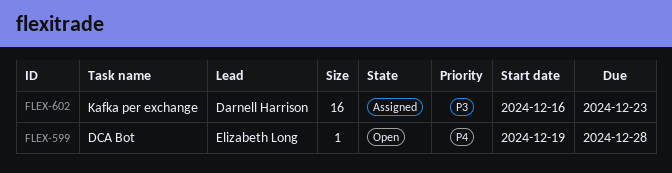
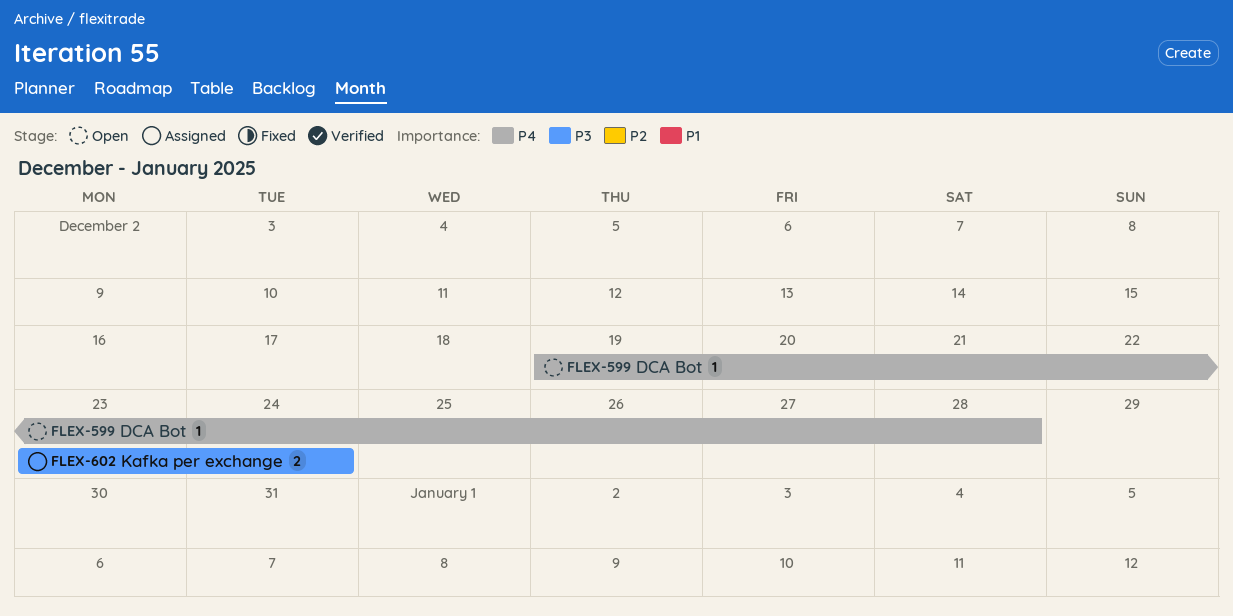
FLEX-602, estimate: 16 -> 2
FLEX-602, start: Dec 16 -> Dec 23
FLEX-602, due: Dec 23 -> Dec 24

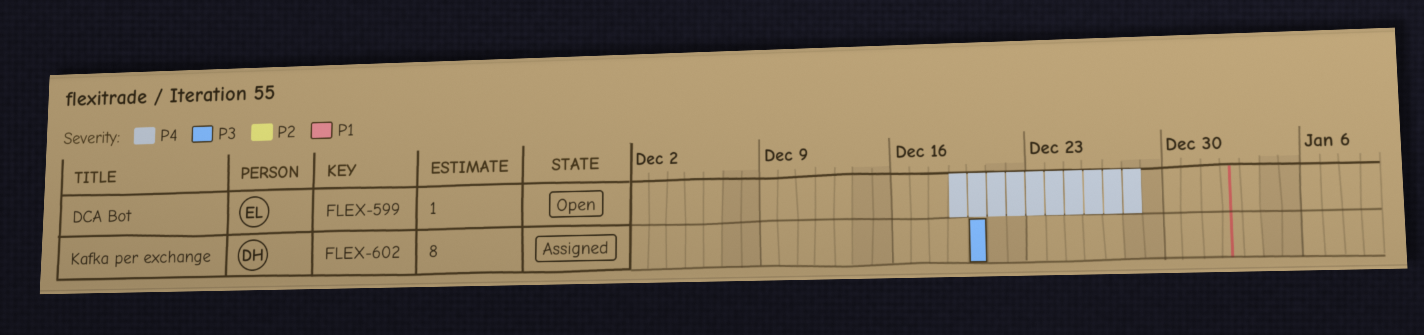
FLEX-602, estimate: 2 -> 8
FLEX-602, start: Dec 23 -> Dec 20
FLEX-602, due: Dec 24 -> Dec 20

